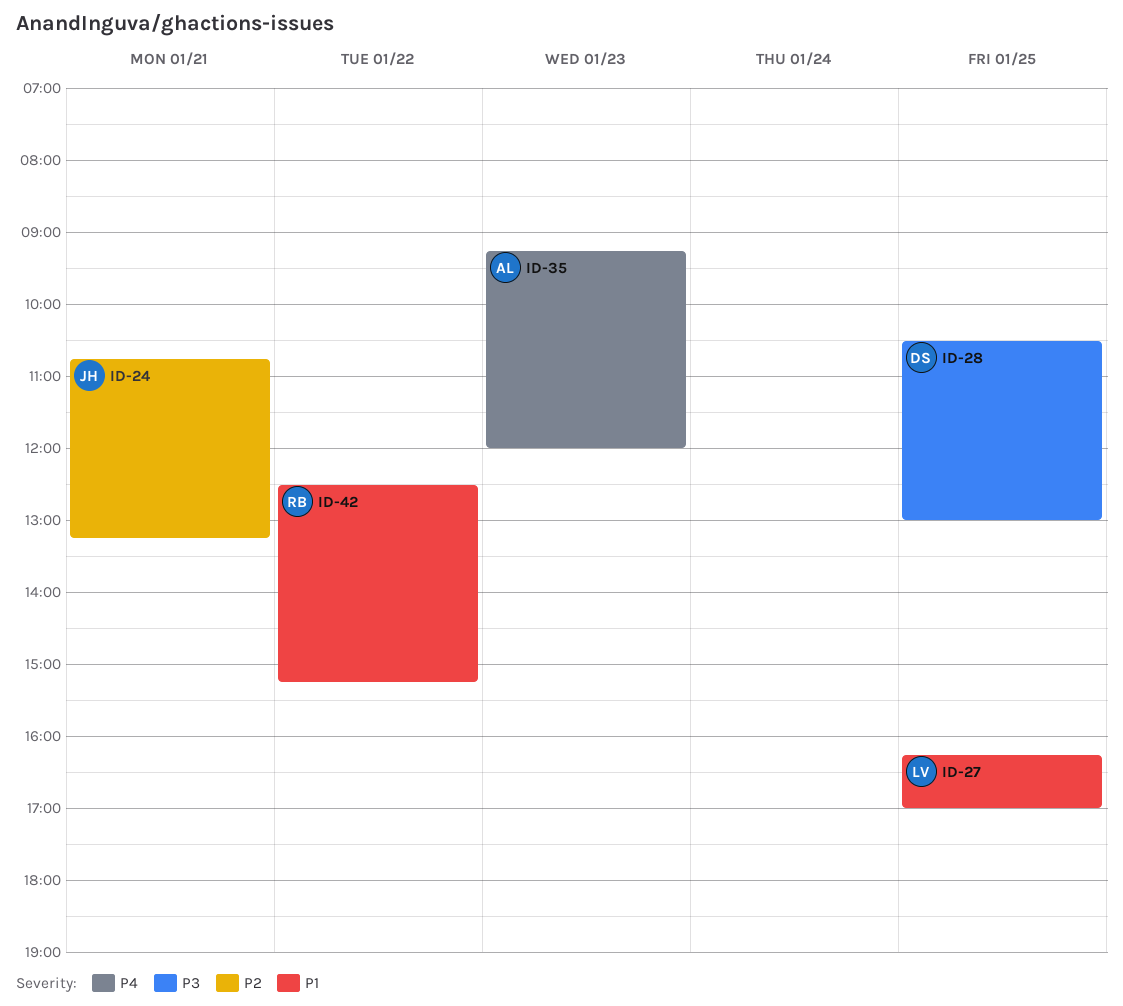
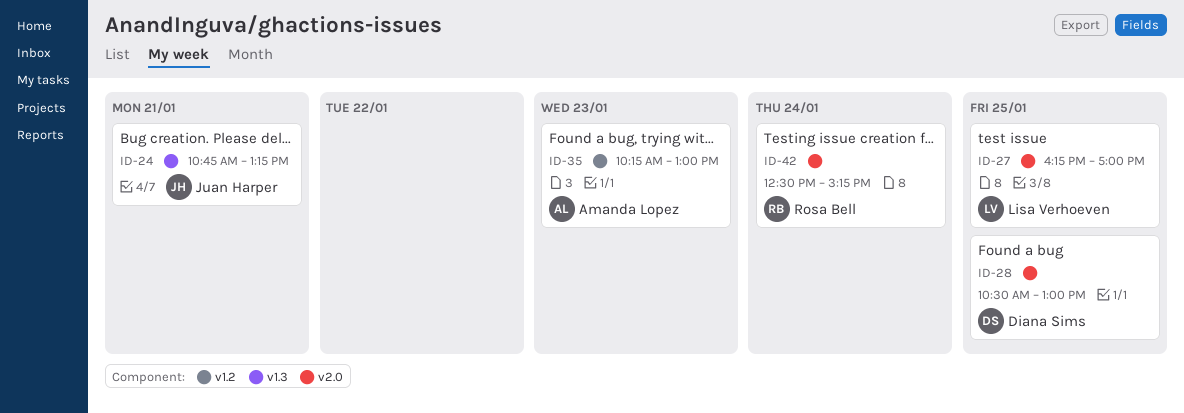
ID-35, begins: 09:15 -> 10:15
ID-35, ends: 12:00 -> 13:00
ID-42, day: Jan 22 -> Jan 24

